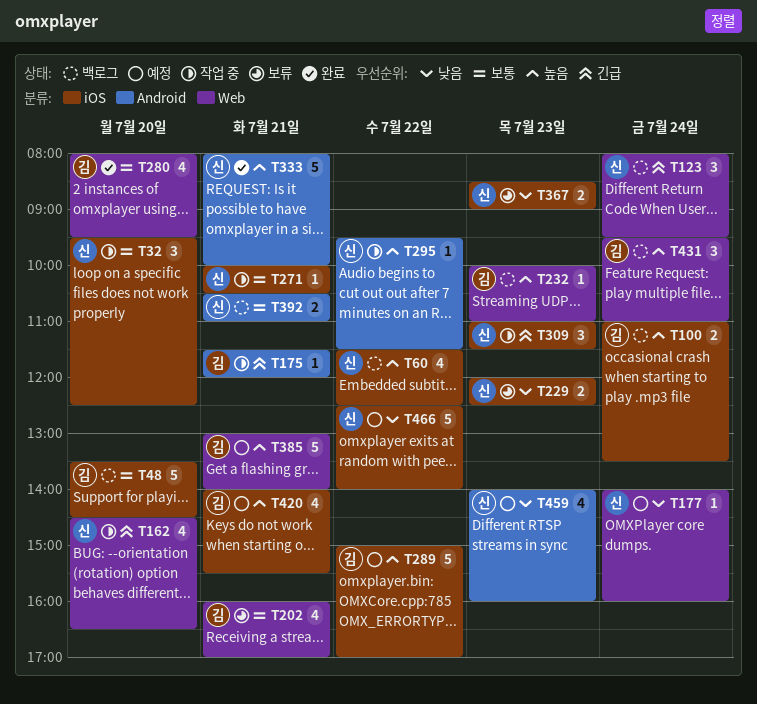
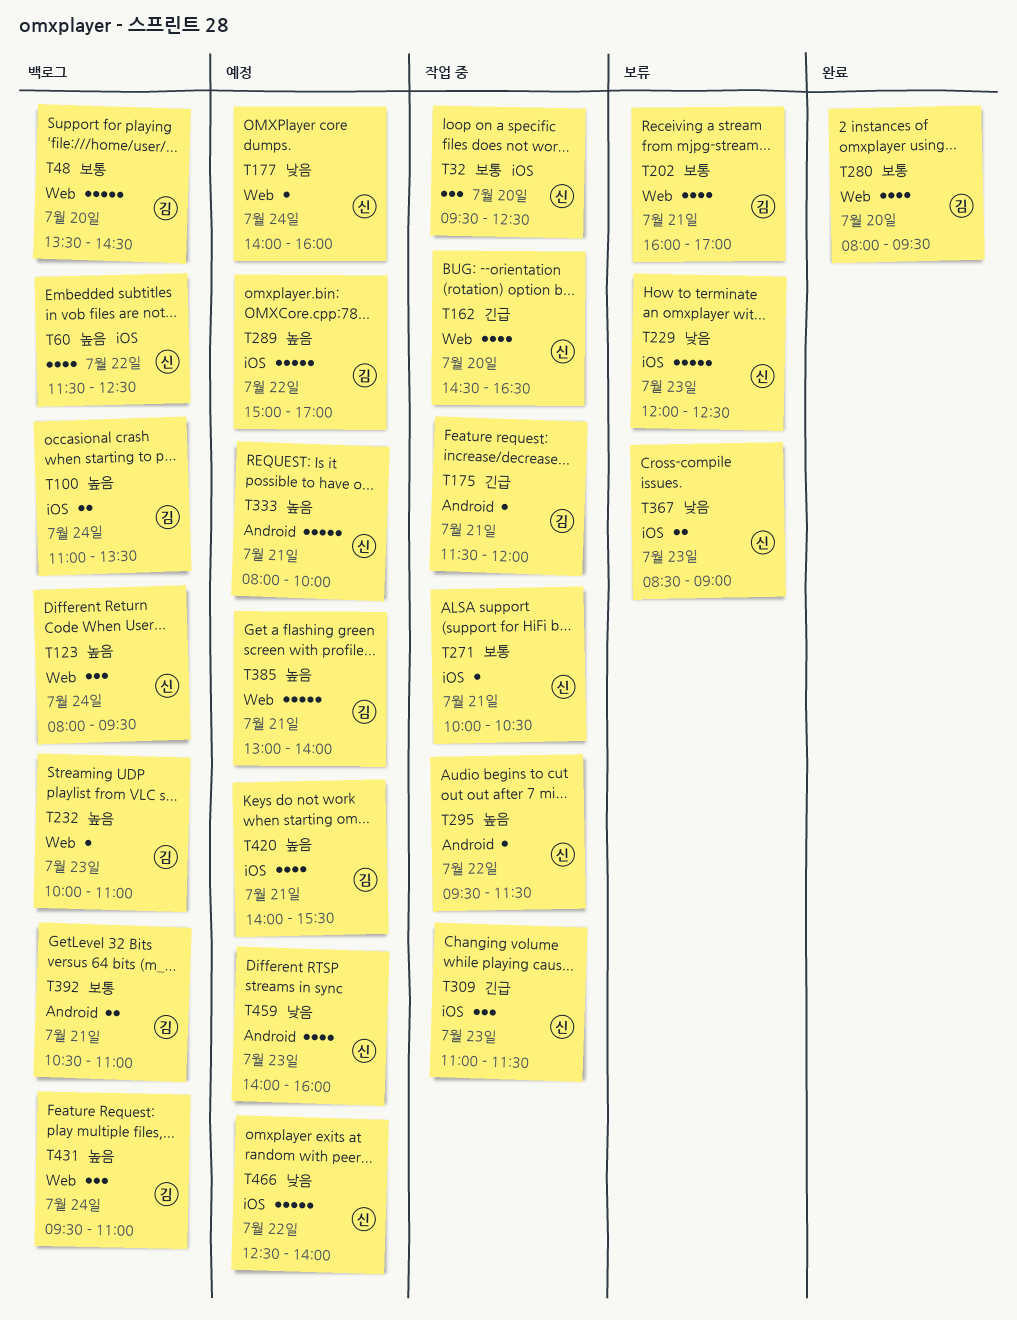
T48, label: iOS -> Web
T123, priority: 긴급 -> 높음
T229, estimate: 2 -> 5
T333, status: 완료 -> 예정
T392, owner: 신 -> 김

